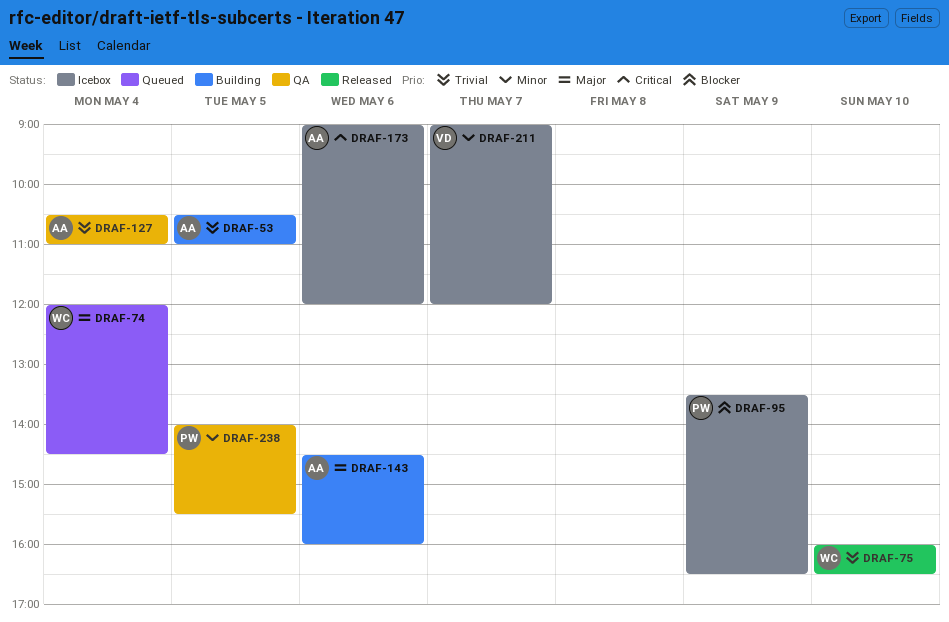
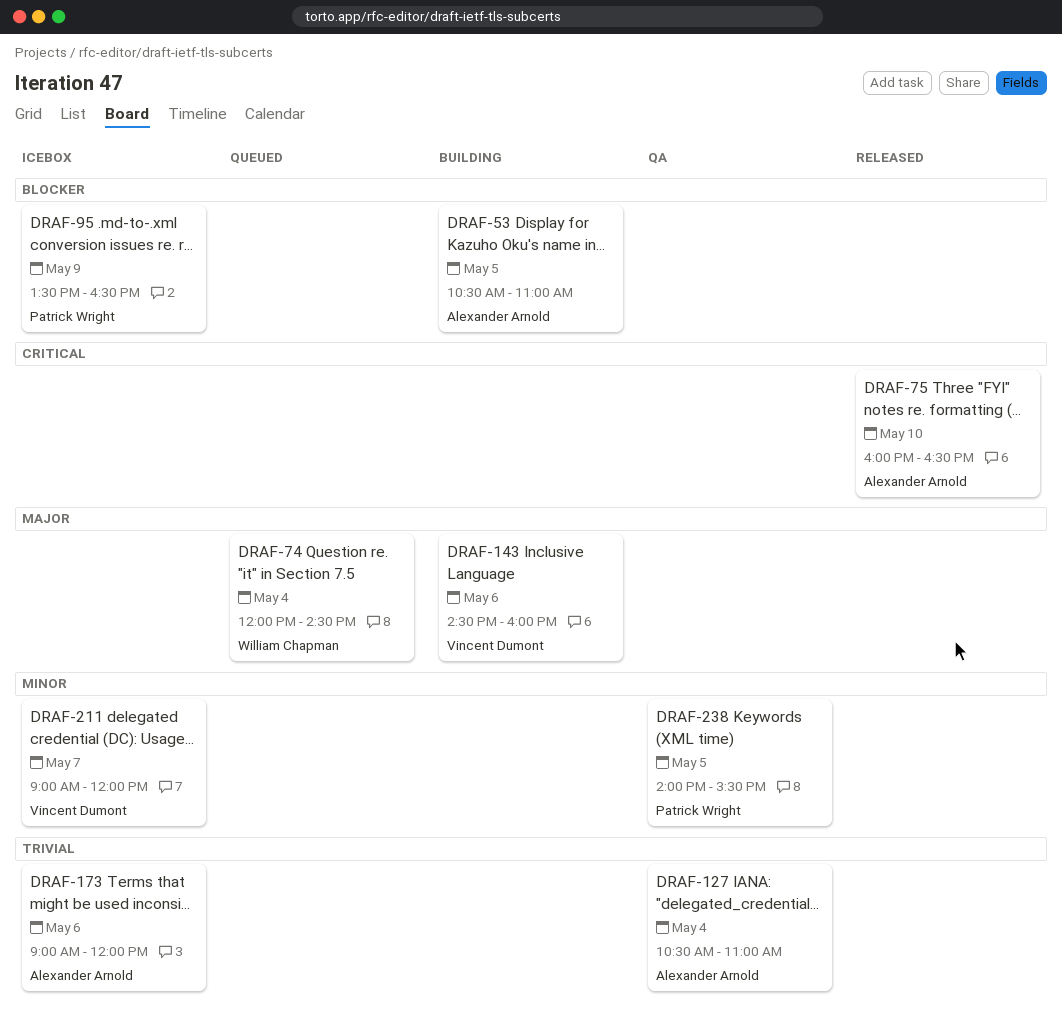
DRAF-53, priority: Trivial -> Blocker
DRAF-75, owner: William Chapman -> Alexander Arnold
DRAF-75, priority: Trivial -> Critical
DRAF-143, owner: Alexander Arnold -> Vincent Dumont
DRAF-173, priority: Critical -> Trivial

